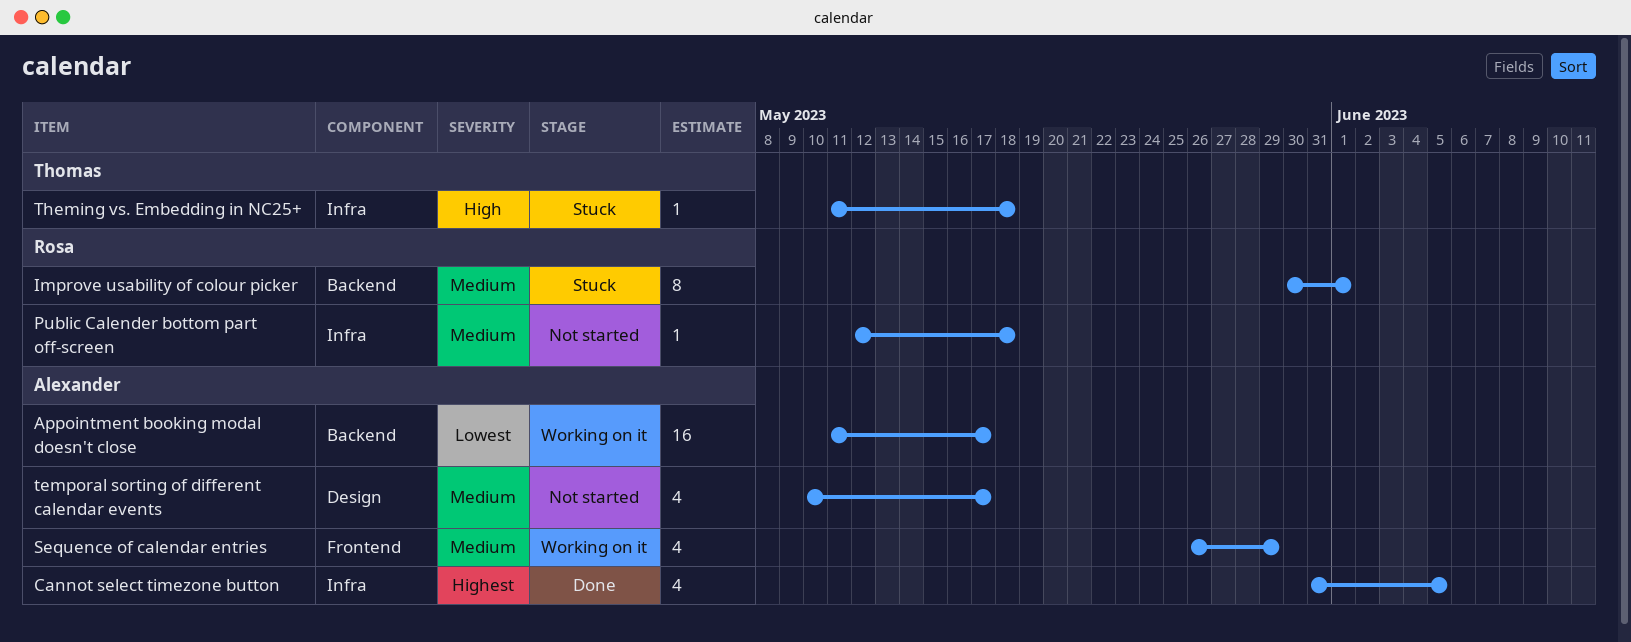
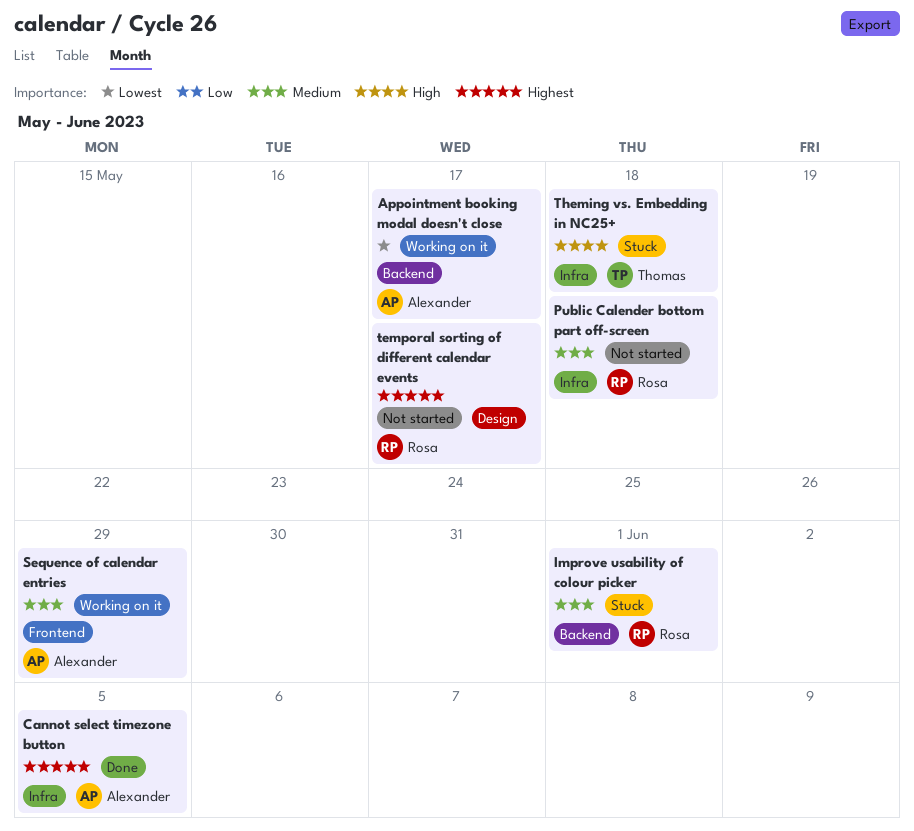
temporal sorting of different calendar events, owner: Alexander -> Rosa
temporal sorting of different calendar events, priority: Medium -> Highest

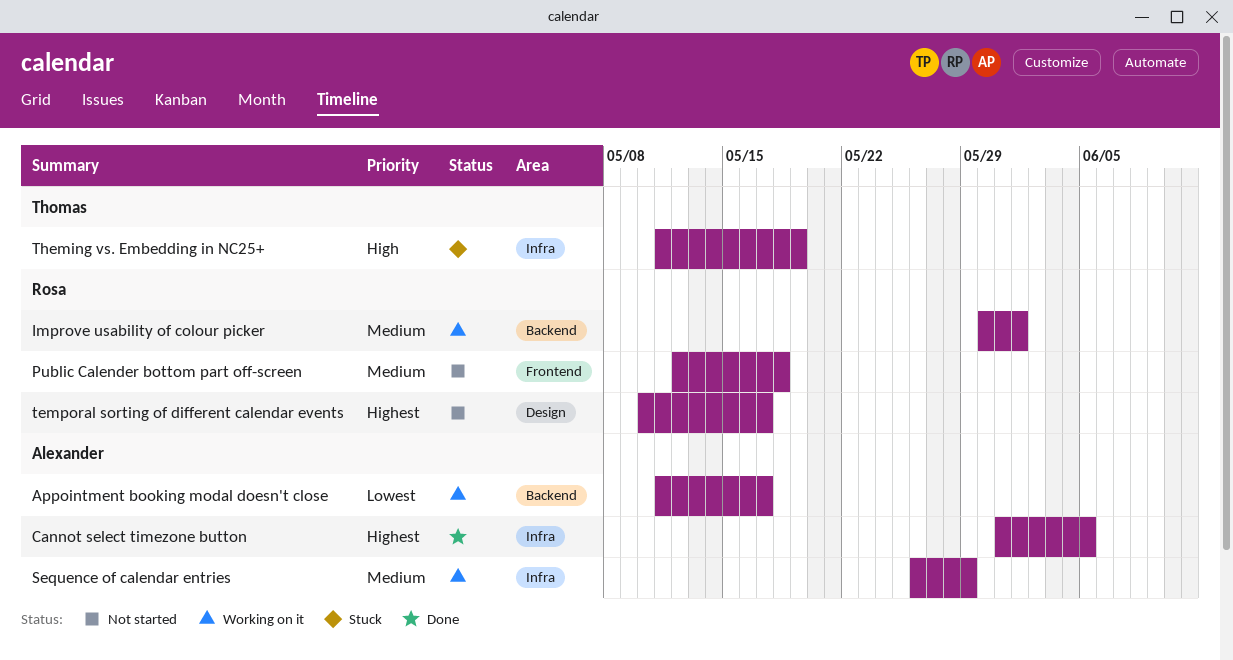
Improve usability of colour picker, status: Stuck -> Working on it
Public Calender bottom part off-screen, label: Infra -> Frontend
Sequence of calendar entries, label: Frontend -> Infra
Theming vs. Embedding in NC25+, due: May 18 -> May 19

